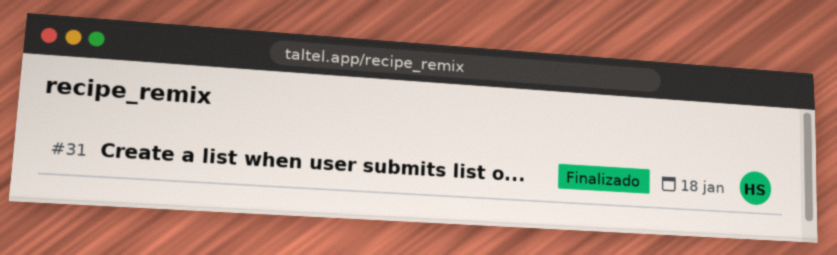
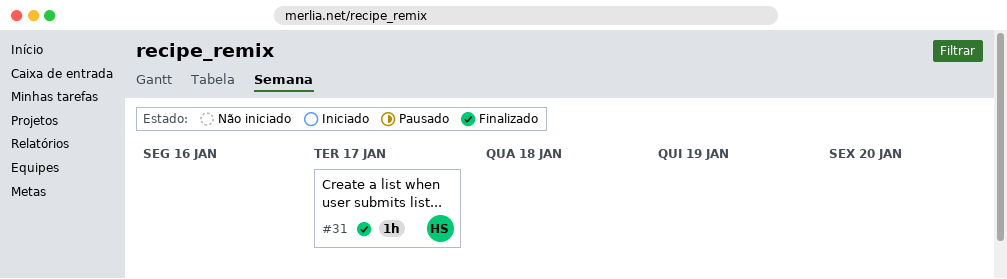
#31, due: Jan 18 -> Jan 17

